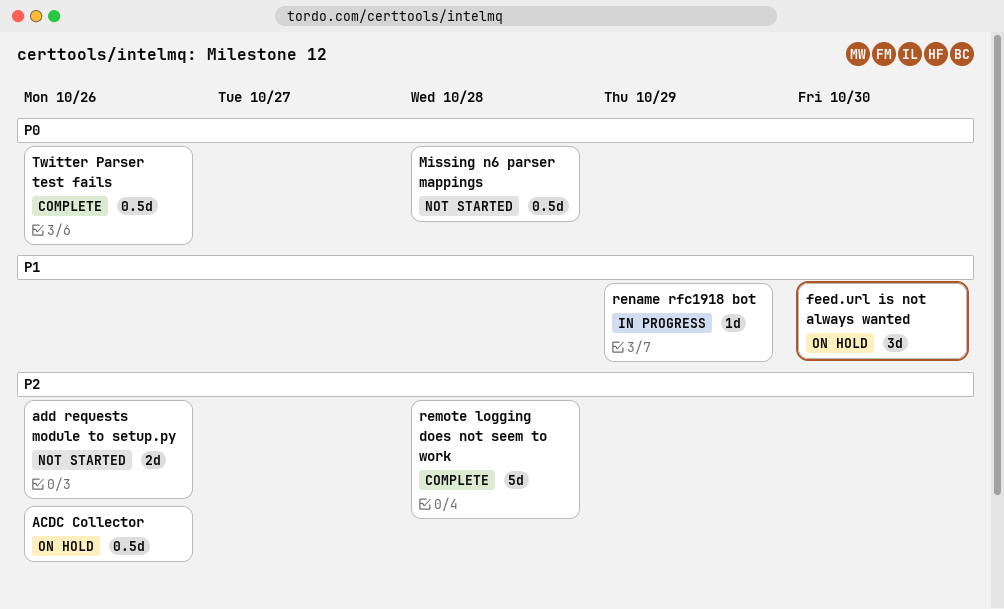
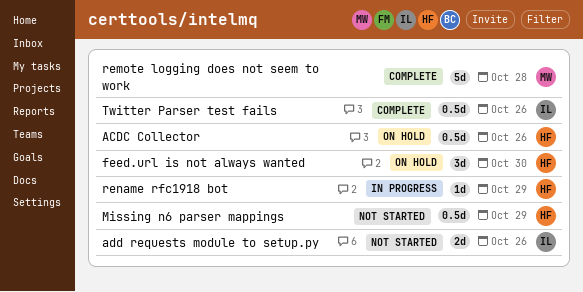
Missing n6 parser mappings, due: Oct 28 -> Oct 29

